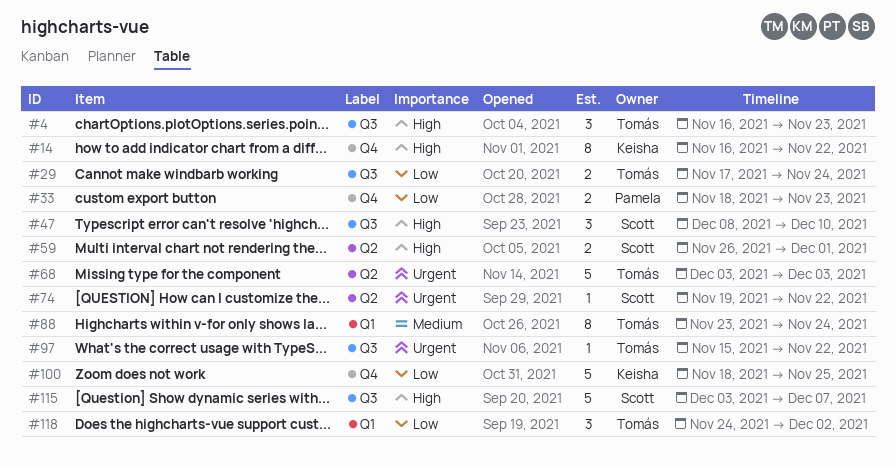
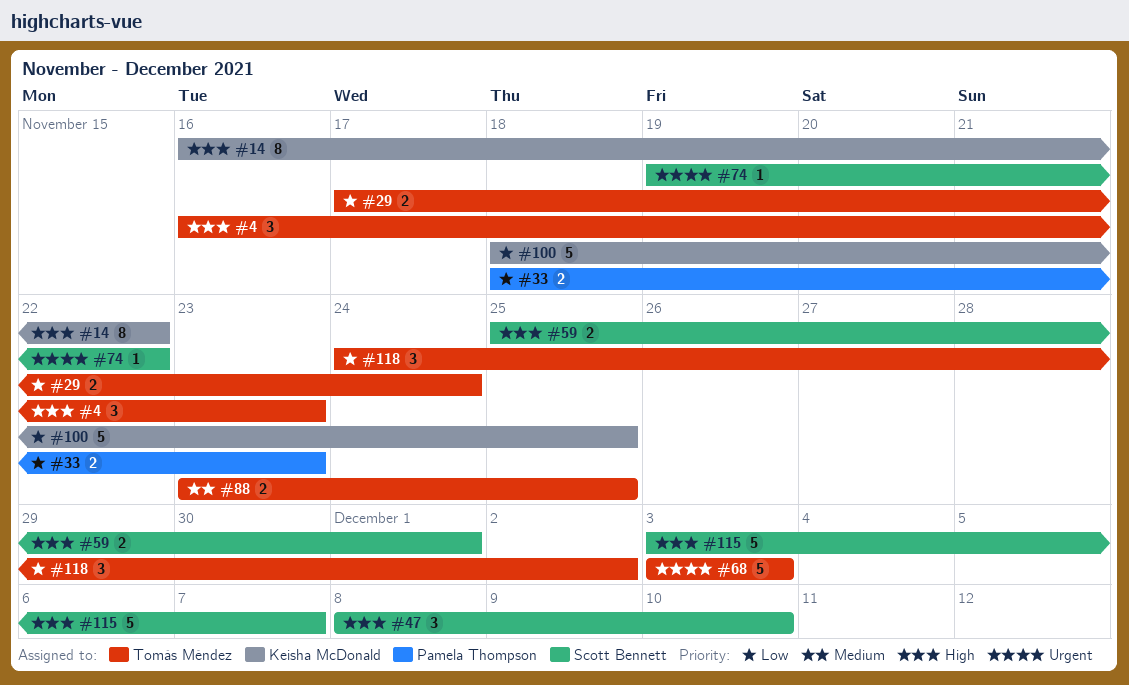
#59, start: Nov 26 -> Nov 25
#88, estimate: 8 -> 2
#88, due: Nov 24 -> Nov 25
#97: present -> none

